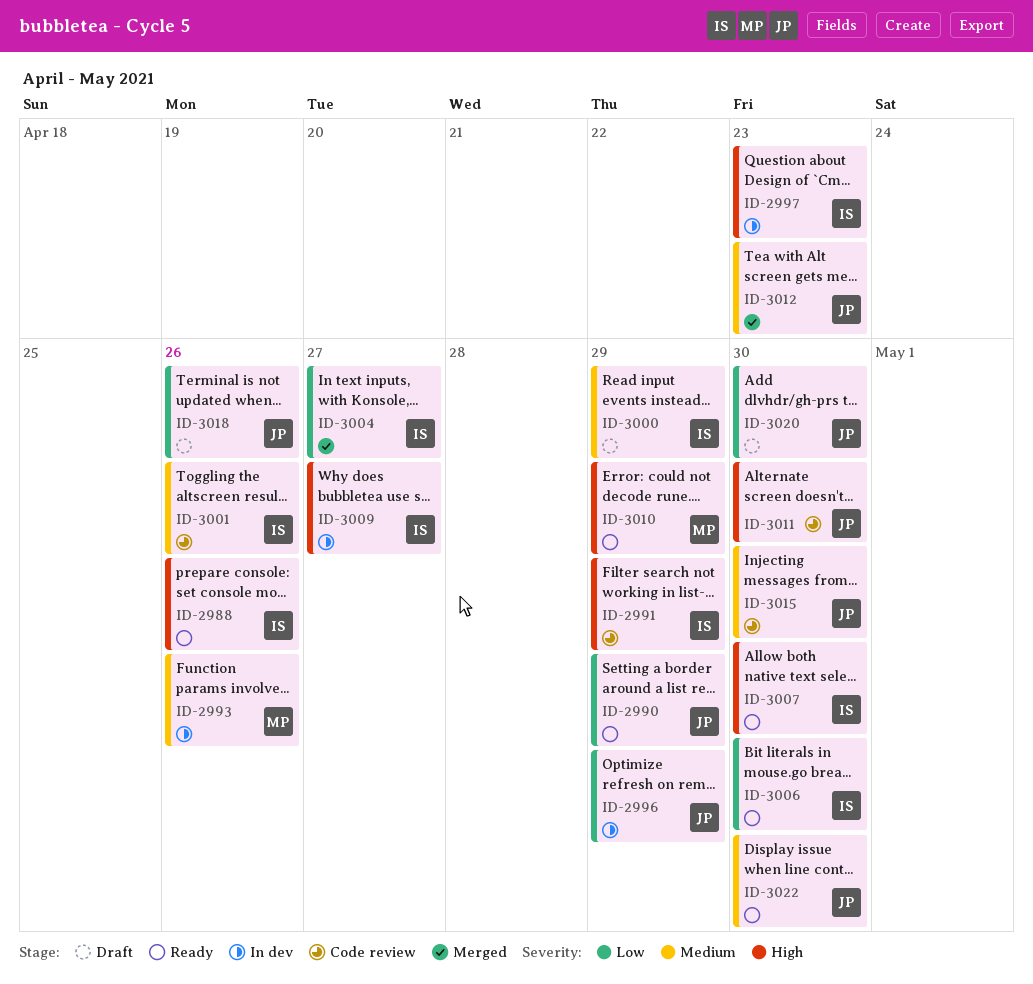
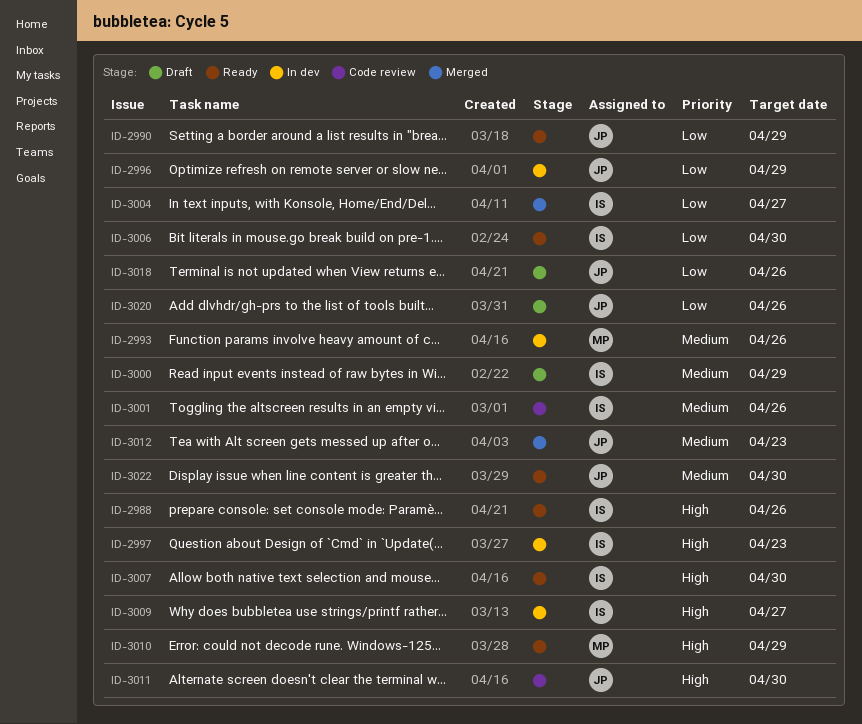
ID-2991: present -> none
ID-3015: present -> none
ID-3020, due: Apr 30 -> Apr 26

